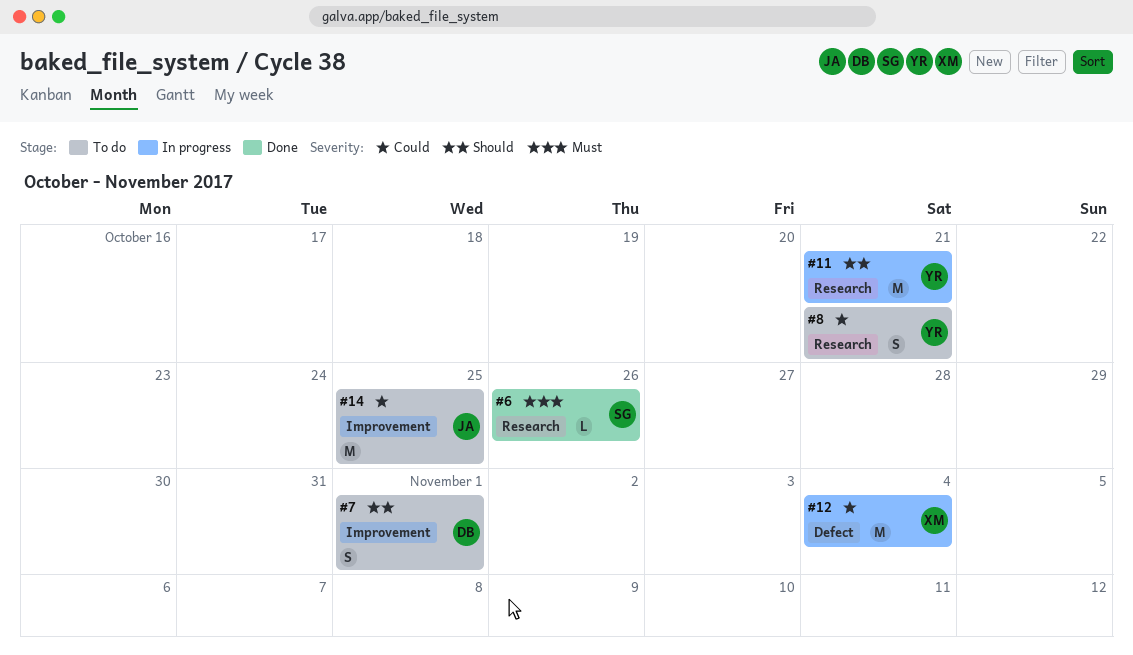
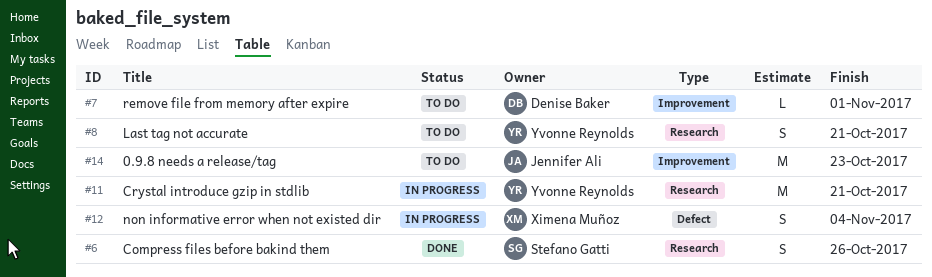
#6, estimate: L -> S
#7, estimate: S -> L
#12, estimate: M -> S
#14, due: Oct 25 -> Oct 23

